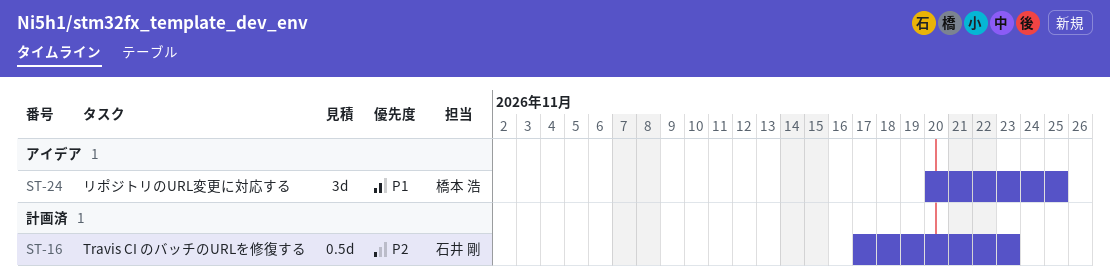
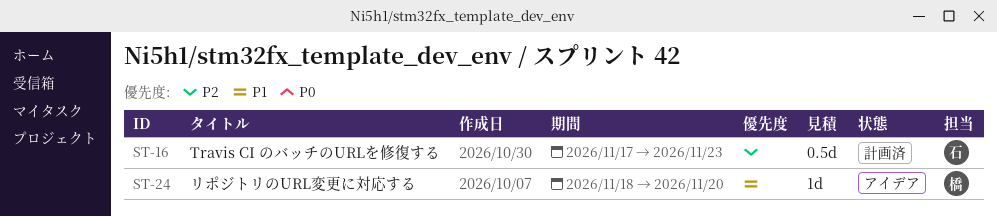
ST-24, estimate: 3d -> 1d
ST-24, start: Nov 20 -> Nov 18
ST-24, due: Nov 25 -> Nov 20

